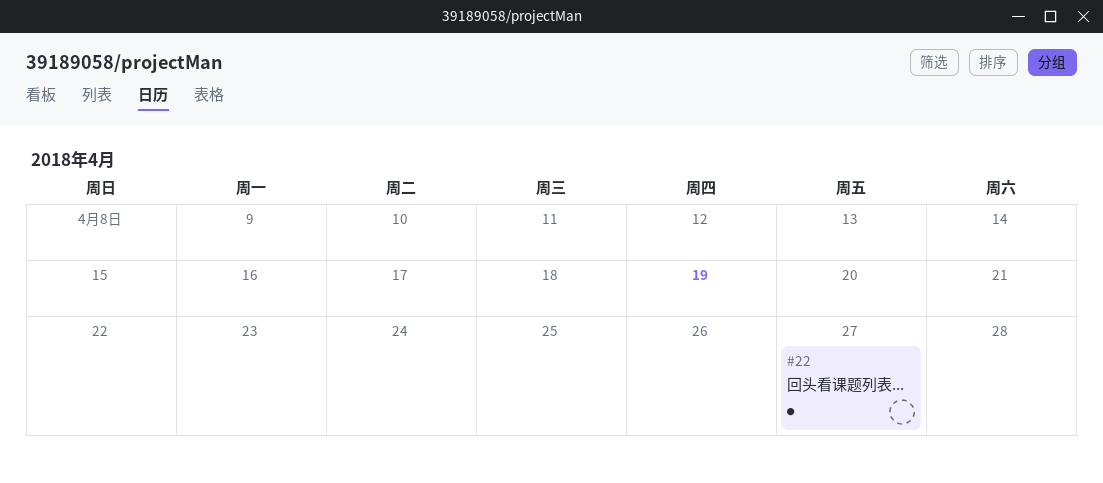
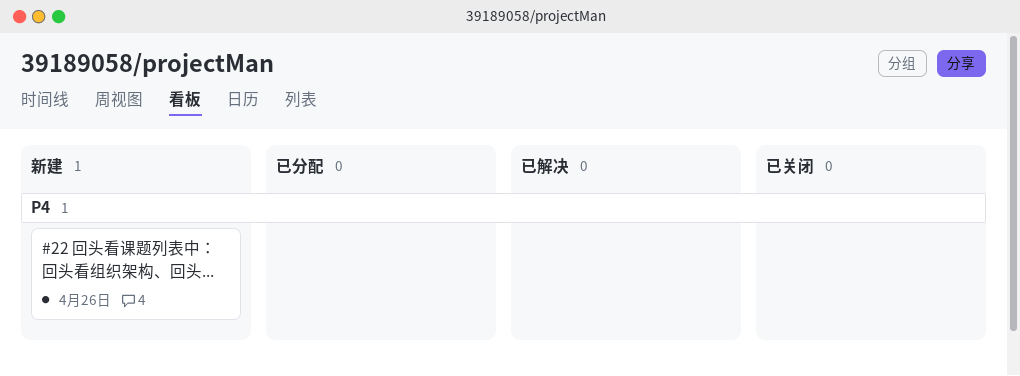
#22, due: Apr 27 -> Apr 26

